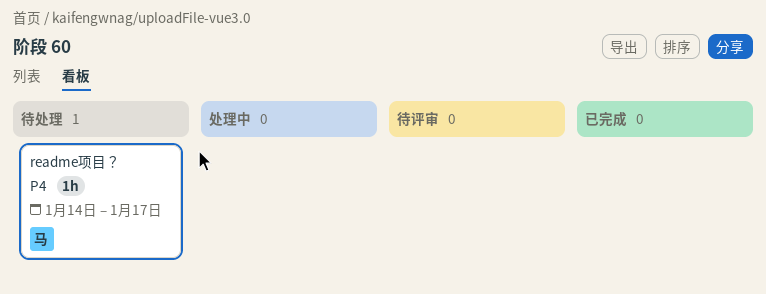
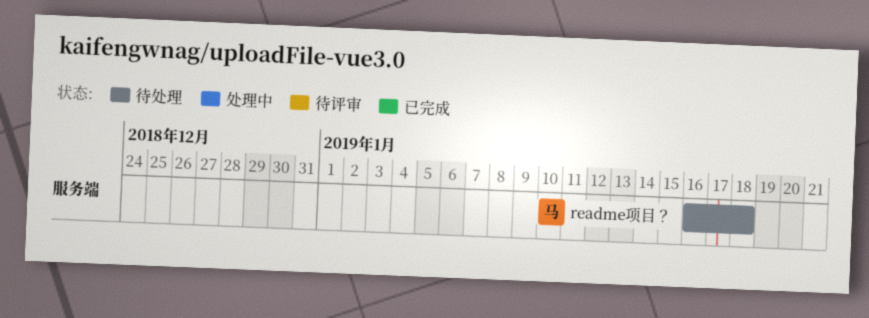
readme项目？, start: Jan 14 -> Jan 16
readme项目？, due: Jan 17 -> Jan 18

